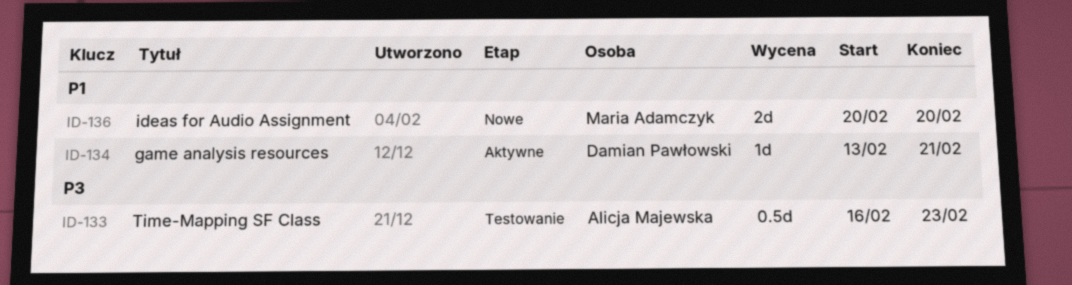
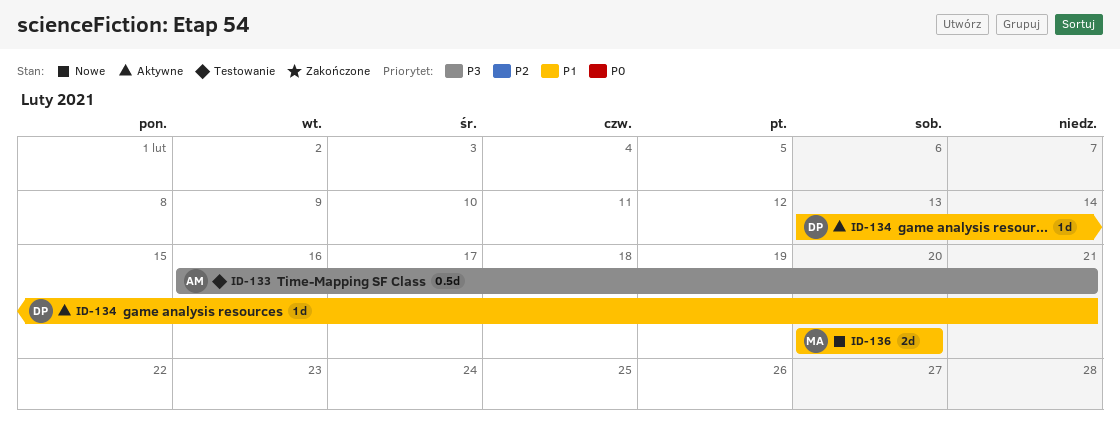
ID-133, due: Feb 23 -> Feb 21

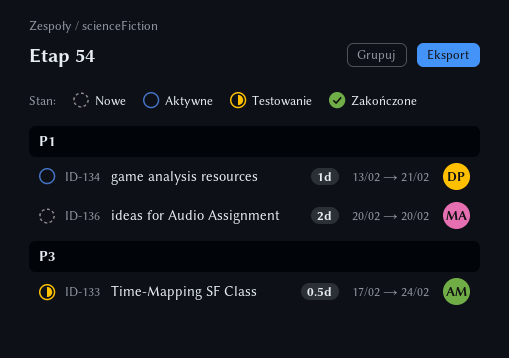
ID-133, start: Feb 16 -> Feb 17
ID-133, due: Feb 21 -> Feb 24

